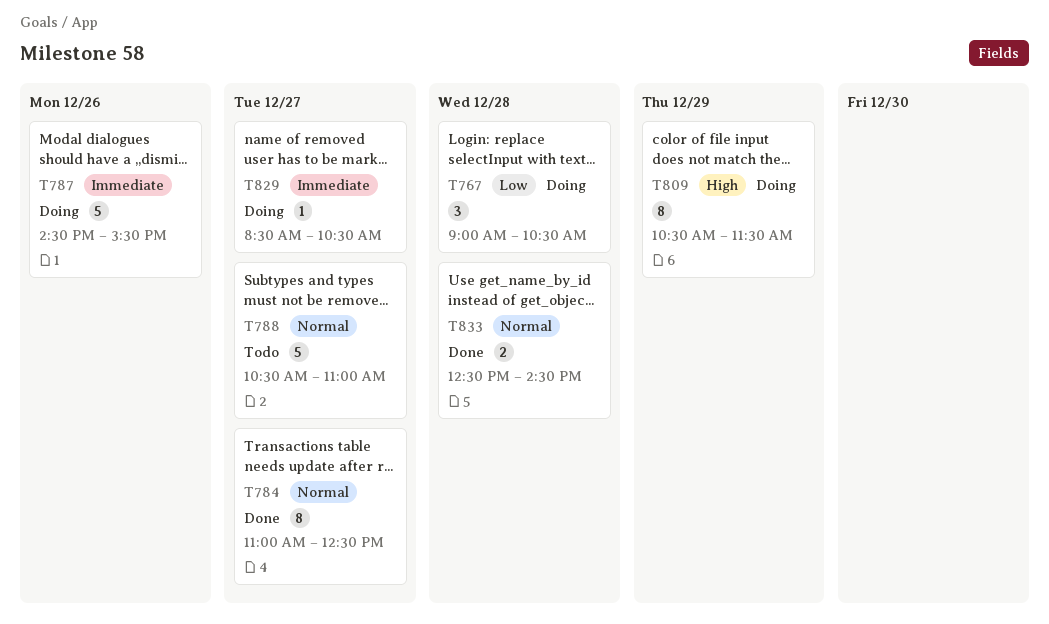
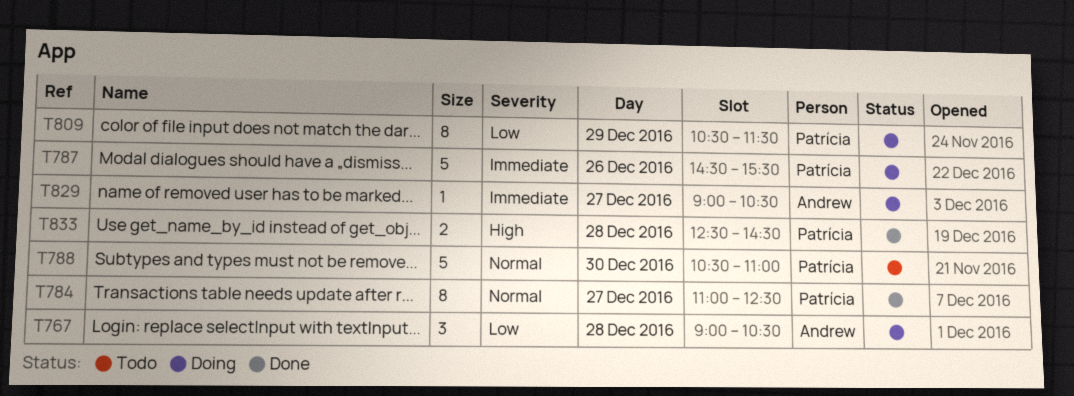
T788, day: Dec 27 -> Dec 30
T809, priority: High -> Low
T829, begins: 08:30 -> 09:00
T833, priority: Normal -> High

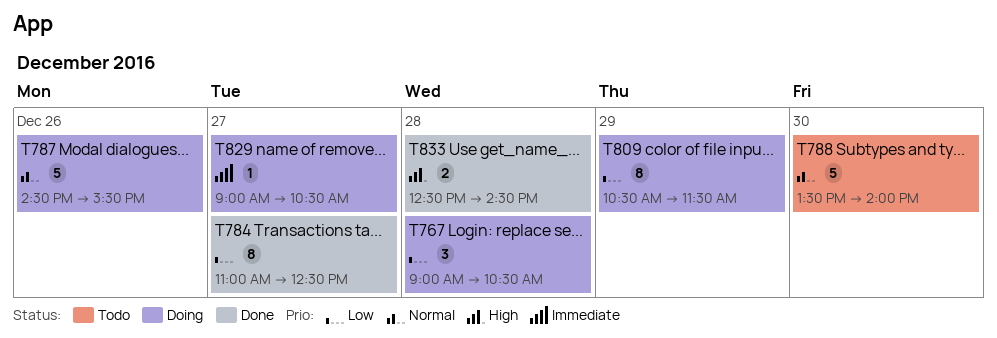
T784, priority: Normal -> Low
T787, priority: Immediate -> Normal
T788, begins: 10:30 -> 13:30
T788, ends: 11:00 -> 14:00

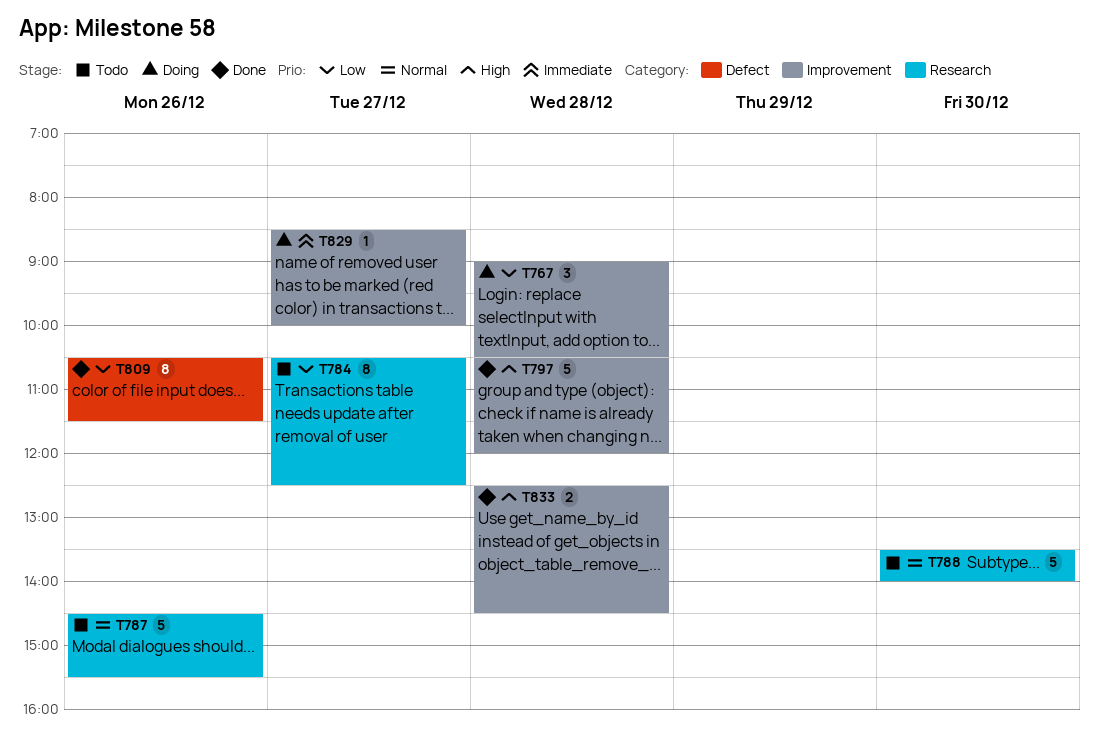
T784, status: Done -> Todo
T784, begins: 11:00 -> 10:30
T787, status: Doing -> Todo
T797: none -> present
T809, status: Doing -> Done
T809, day: Dec 29 -> Dec 26
T829, begins: 09:00 -> 08:30
T829, ends: 10:30 -> 10:00

